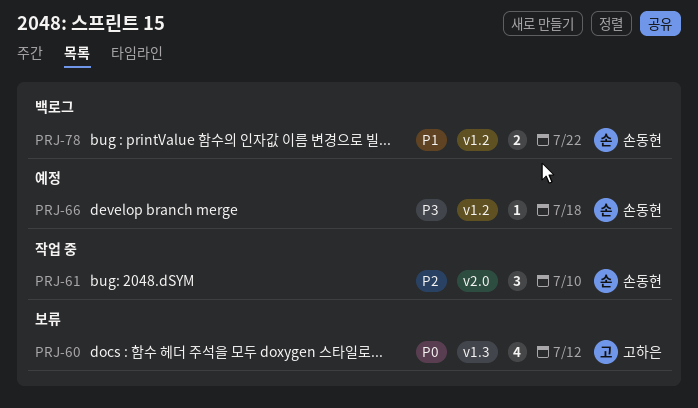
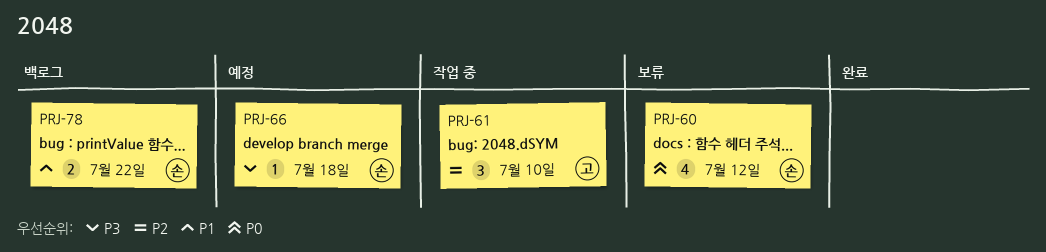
PRJ-60, owner: 고하은 -> 손동현
PRJ-61, owner: 손동현 -> 고하은

